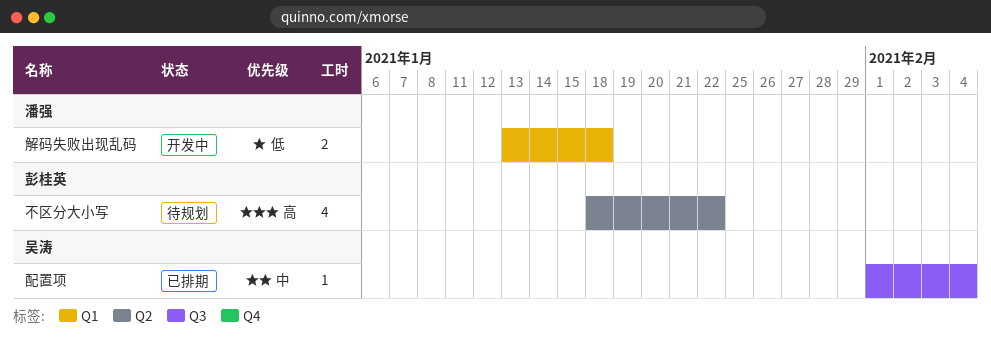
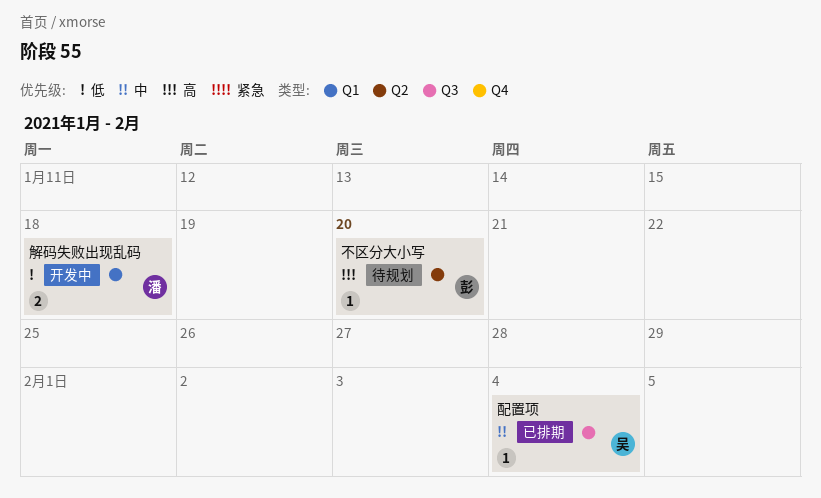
不区分大小写, estimate: 4 -> 1
不区分大小写, due: Jan 22 -> Jan 20

